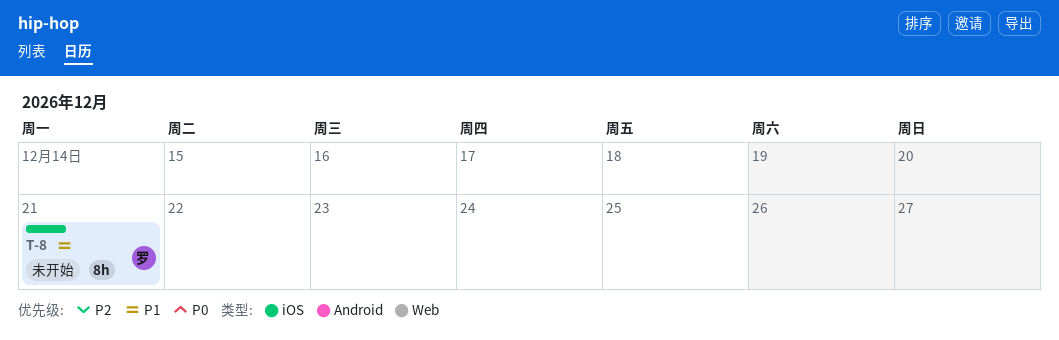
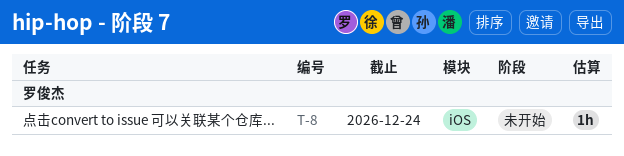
T-8, estimate: 8h -> 1h
T-8, due: Dec 21 -> Dec 24

